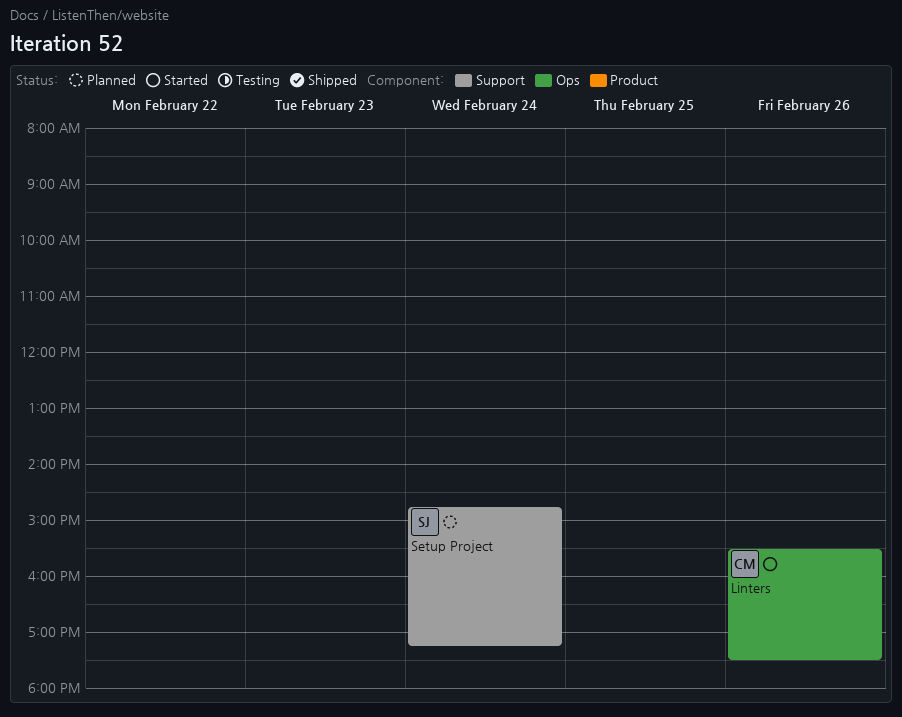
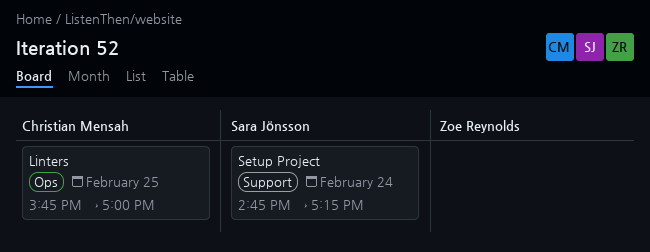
Linters, day: Feb 26 -> Feb 25
Linters, begins: 15:30 -> 15:45
Linters, ends: 17:30 -> 17:00

